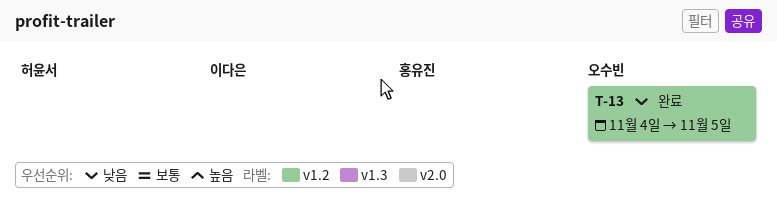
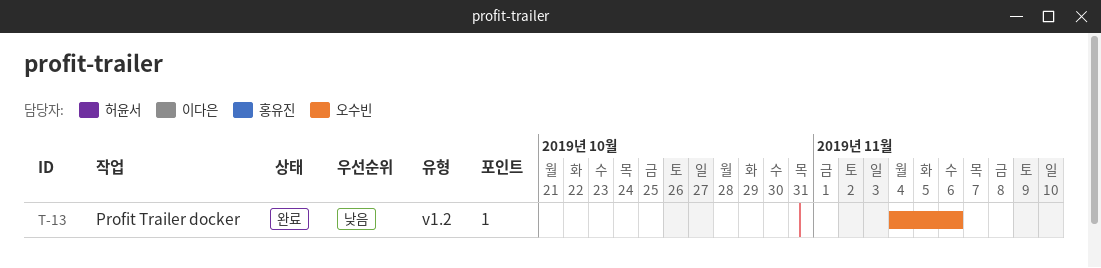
T-13, due: Nov 5 -> Nov 6

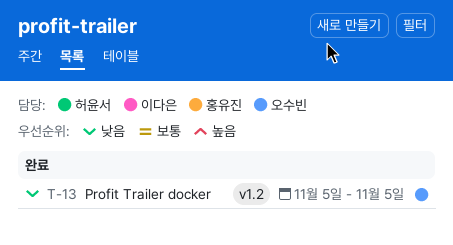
T-13, start: Nov 4 -> Nov 5
T-13, due: Nov 6 -> Nov 5

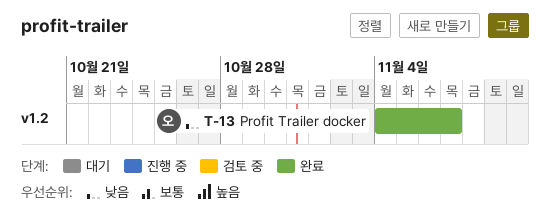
T-13, start: Nov 5 -> Nov 4
T-13, due: Nov 5 -> Nov 7

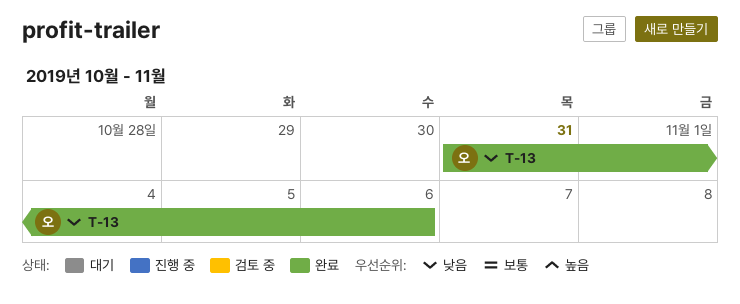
T-13, start: Nov 4 -> Oct 31
T-13, due: Nov 7 -> Nov 6

